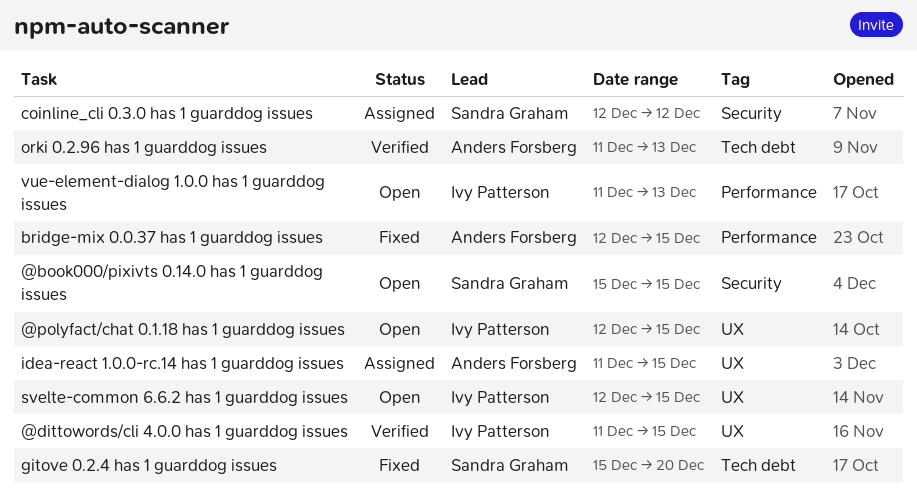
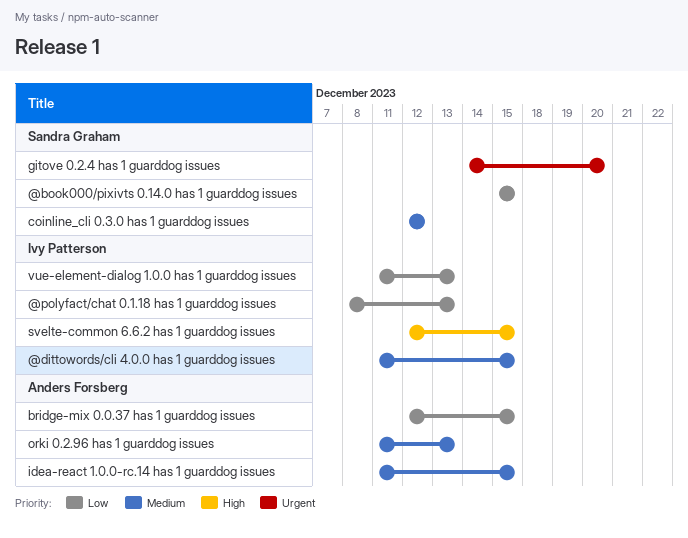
@polyfact/chat 0.1.18 has 1 guarddog issues, start: Dec 12 -> Dec 8
@polyfact/chat 0.1.18 has 1 guarddog issues, due: Dec 15 -> Dec 13
gitove 0.2.4 has 1 guarddog issues, start: Dec 15 -> Dec 14

